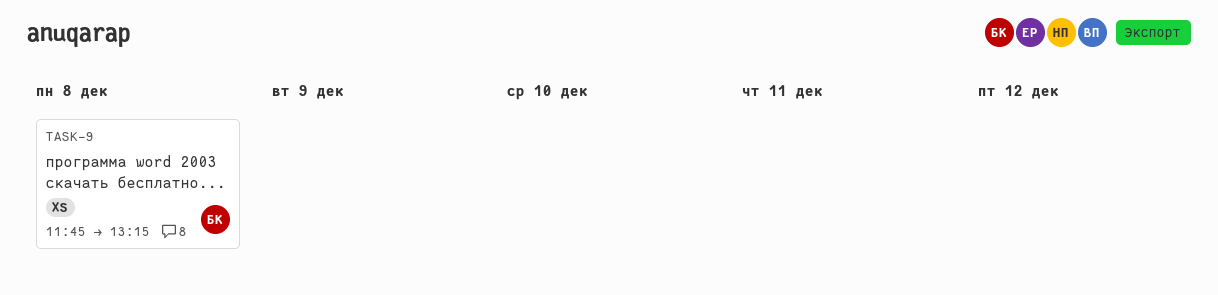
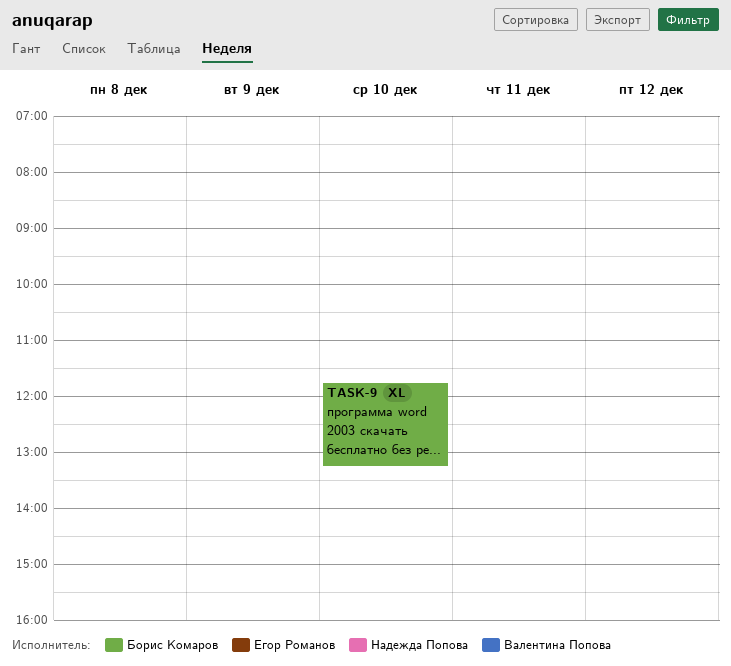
TASK-9, estimate: XS -> XL
TASK-9, day: Dec 8 -> Dec 10

